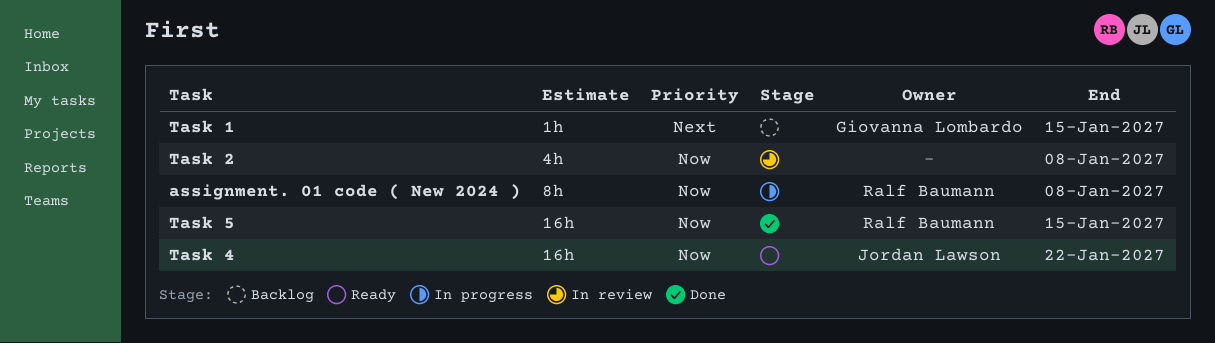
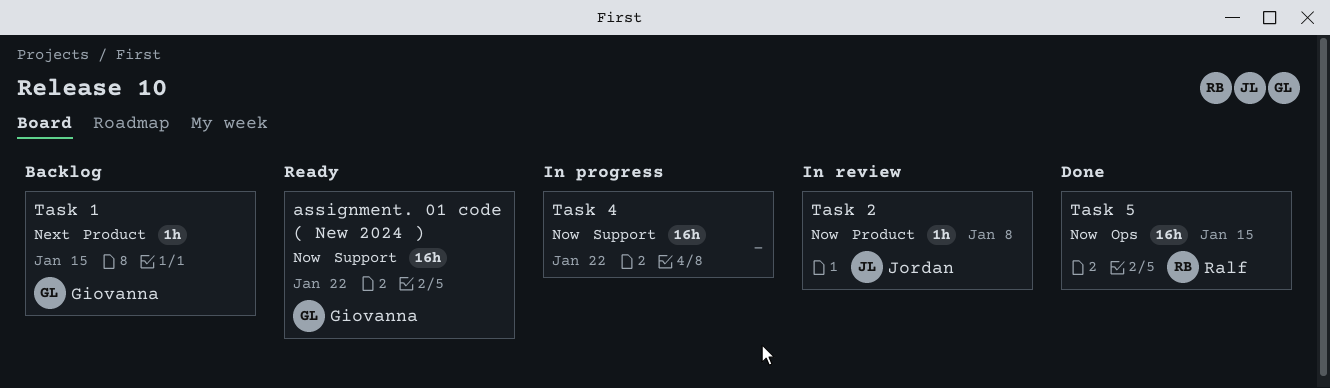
assignment. 01 code ( New 2024 ), status: In progress -> Ready
assignment. 01 code ( New 2024 ), owner: Ralf Baumann -> Giovanna Lombardo
assignment. 01 code ( New 2024 ), estimate: 8h -> 16h
assignment. 01 code ( New 2024 ), due: Jan 8 -> Jan 22
Task 2, owner: none -> Jordan Lawson
Task 2, estimate: 4h -> 1h
Task 4, status: Ready -> In progress
Task 4, owner: Jordan Lawson -> none

